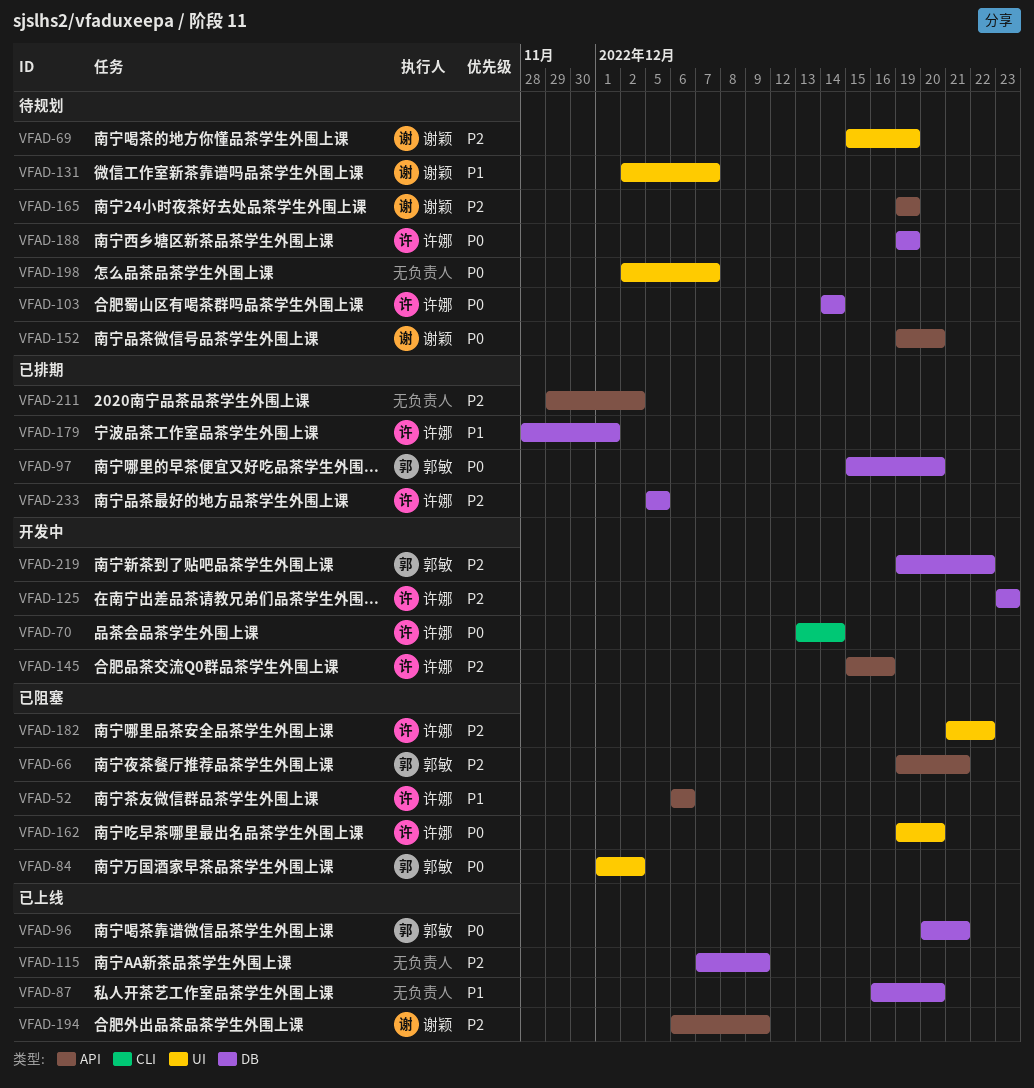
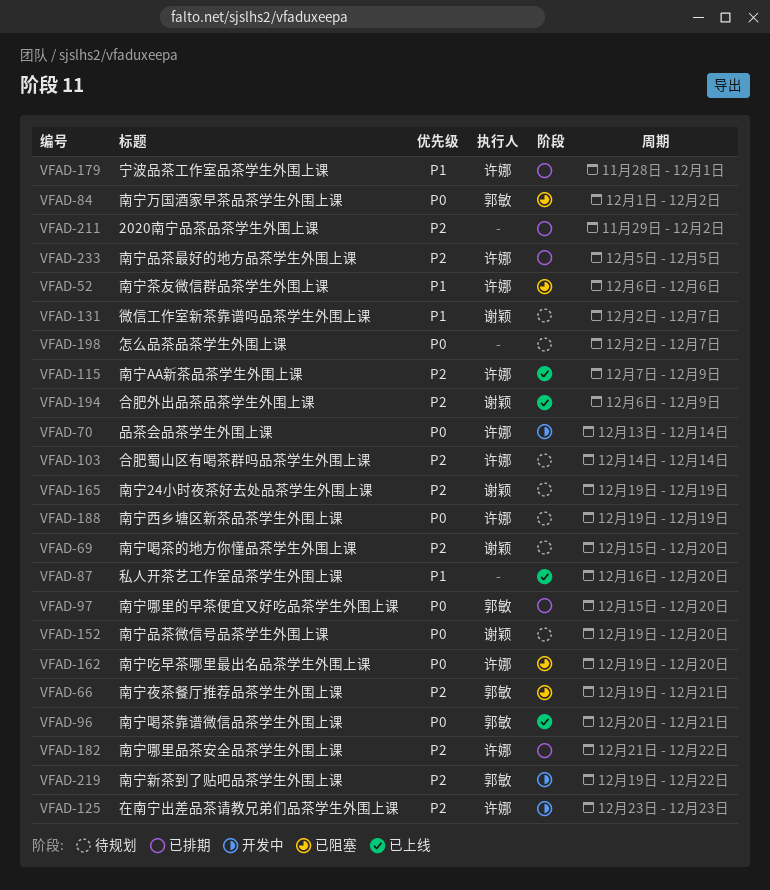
VFAD-69, due: Dec 19 -> Dec 20
VFAD-103, priority: P0 -> P2
VFAD-115, owner: none -> 许娜
VFAD-145: present -> none
VFAD-182, status: 已阻塞 -> 已排期

